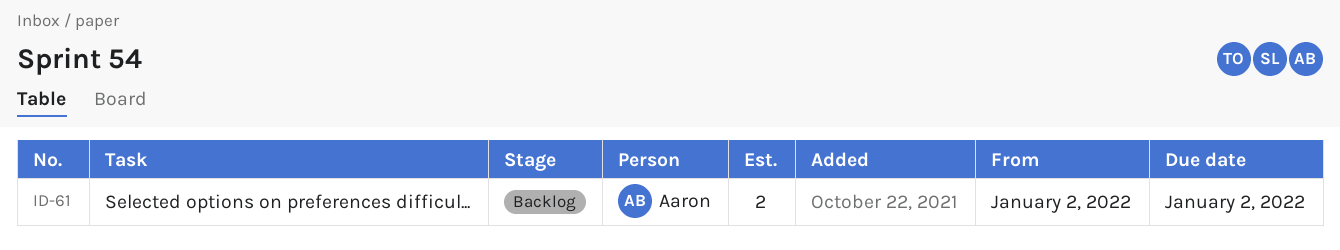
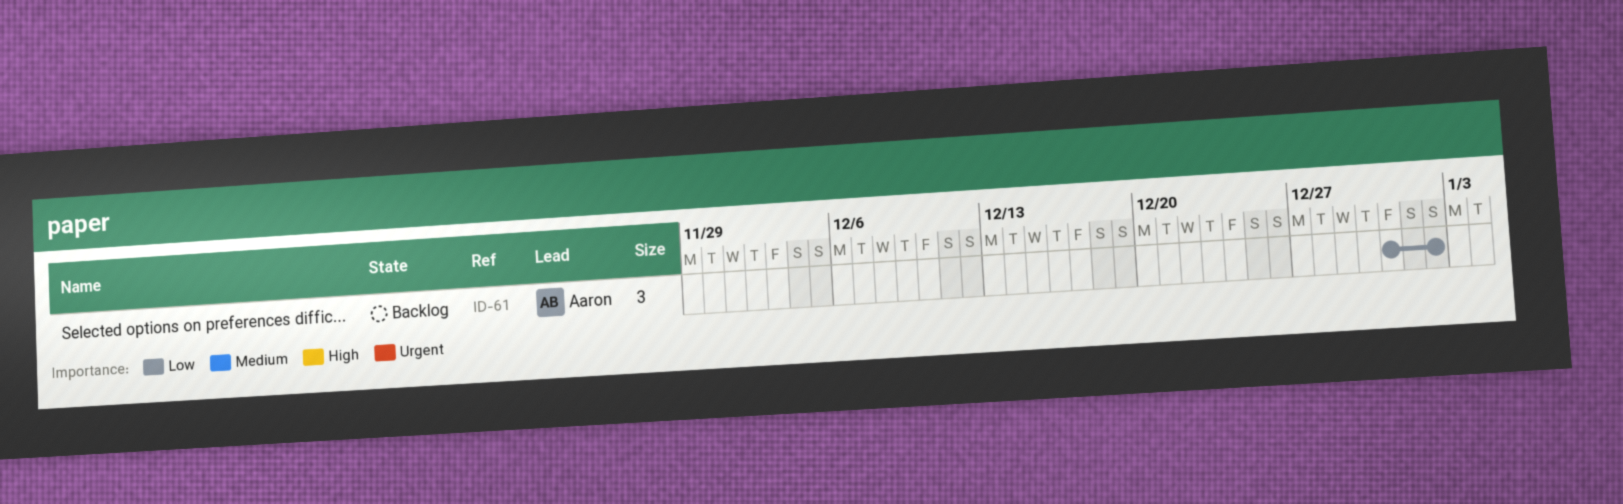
ID-61, estimate: 2 -> 3
ID-61, start: Jan 2 -> Dec 31

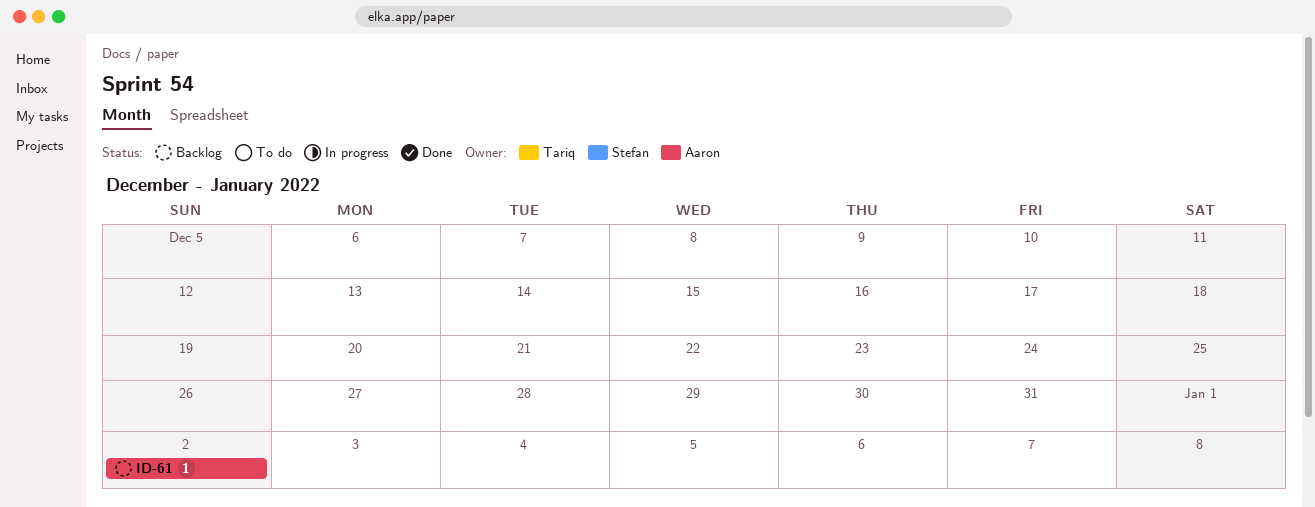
ID-61, estimate: 3 -> 1
ID-61, start: Dec 31 -> Jan 2

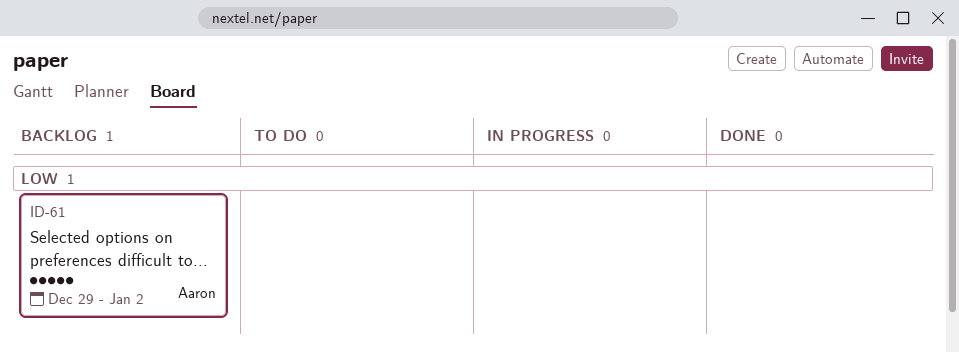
ID-61, estimate: 1 -> 5
ID-61, start: Jan 2 -> Dec 29

